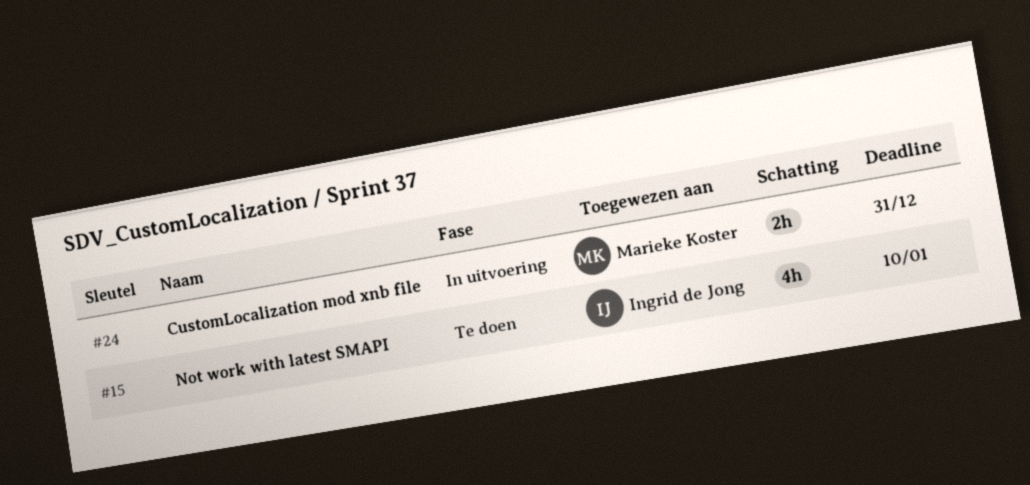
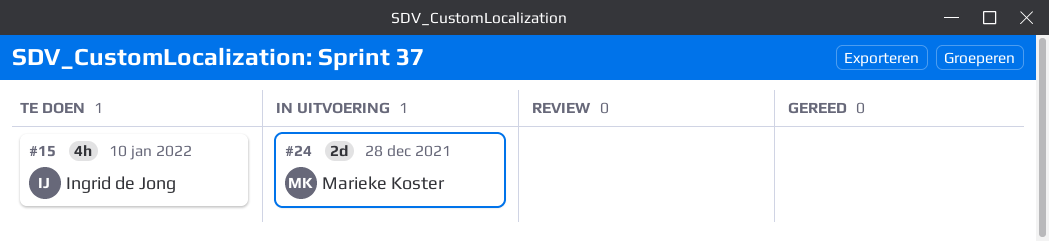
#24, estimate: 2h -> 2d
#24, due: Dec 31 -> Dec 28

